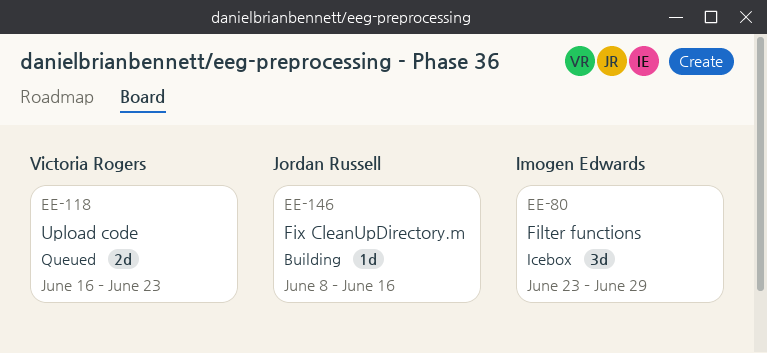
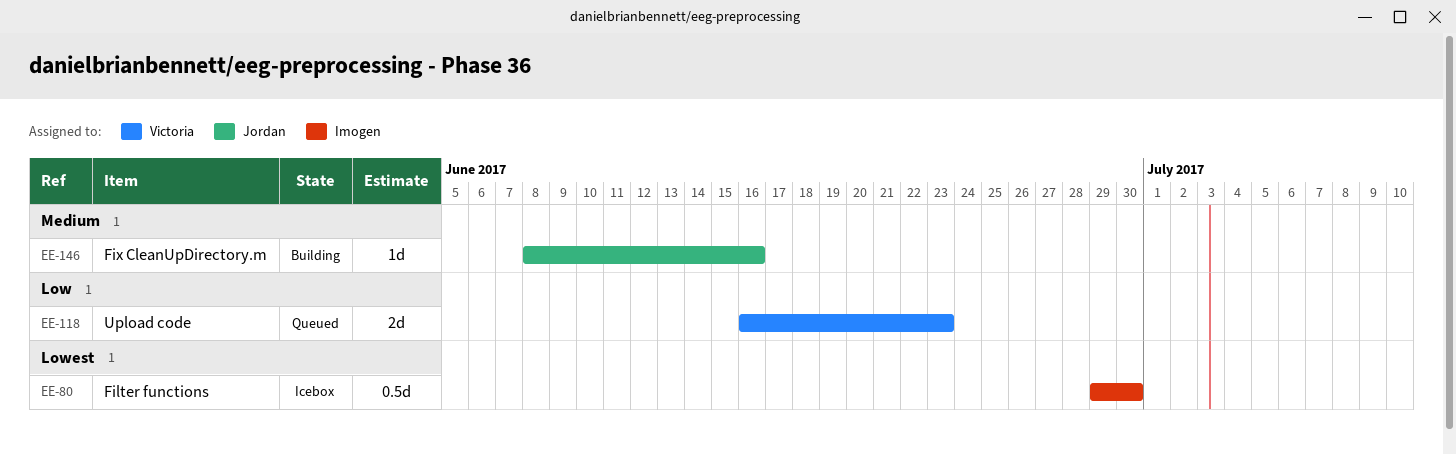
EE-80, estimate: 3d -> 0.5d
EE-80, start: Jun 23 -> Jun 29
EE-80, due: Jun 29 -> Jun 30

